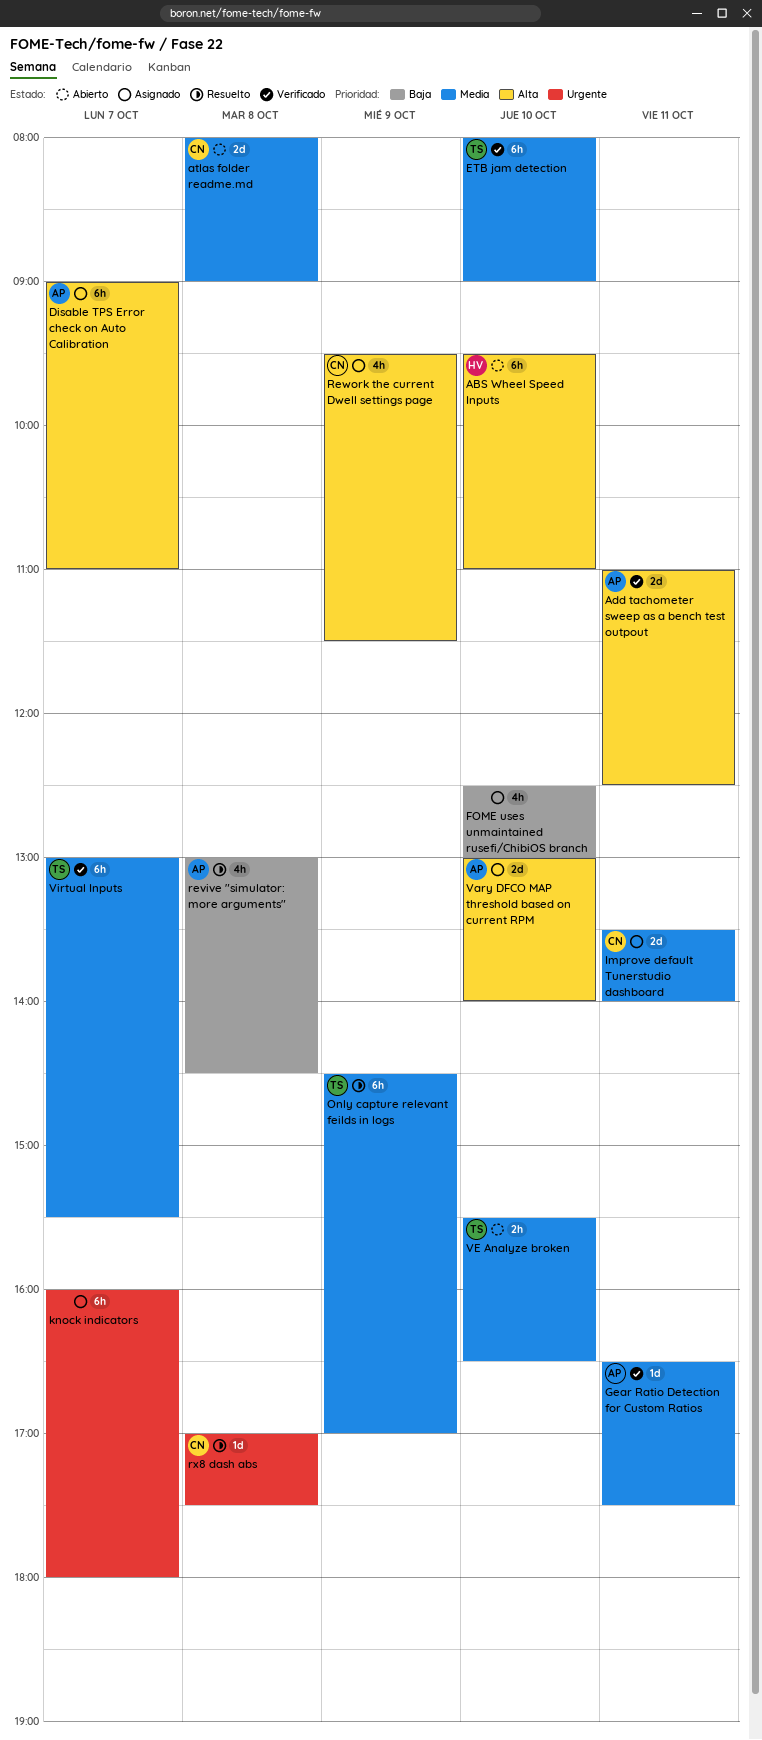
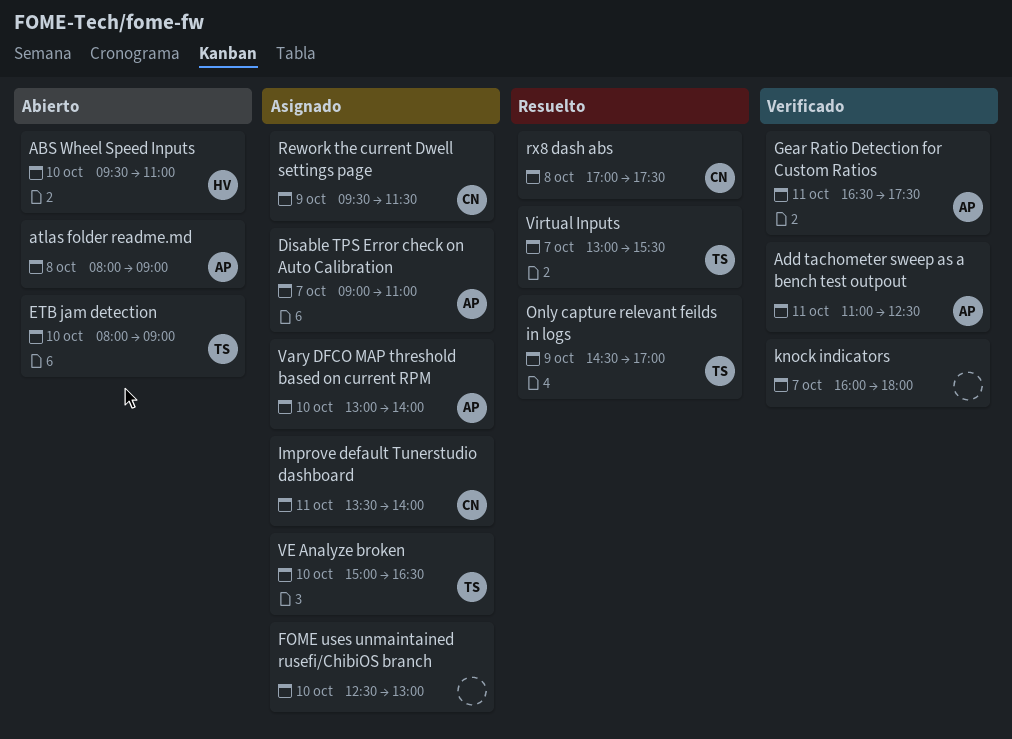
atlas folder readme.md, owner: CN -> AP
ETB jam detection, status: Verificado -> Abierto
knock indicators, status: Asignado -> Verificado
revive "simulator: more arguments": present -> none
VE Analyze broken, status: Abierto -> Asignado
VE Analyze broken, begins: 15:30 -> 15:00
Virtual Inputs, status: Verificado -> Resuelto

